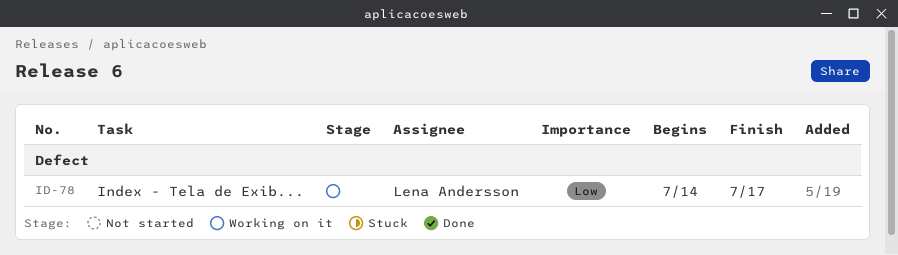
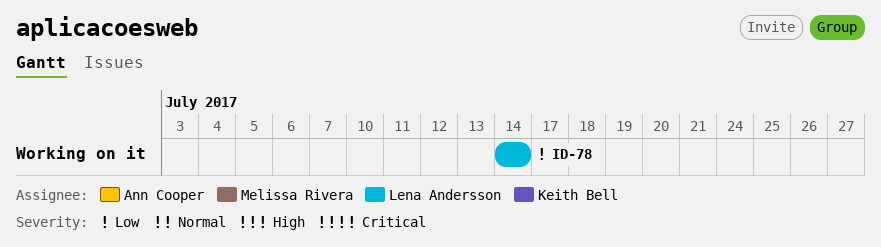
ID-78, due: Jul 17 -> Jul 14

